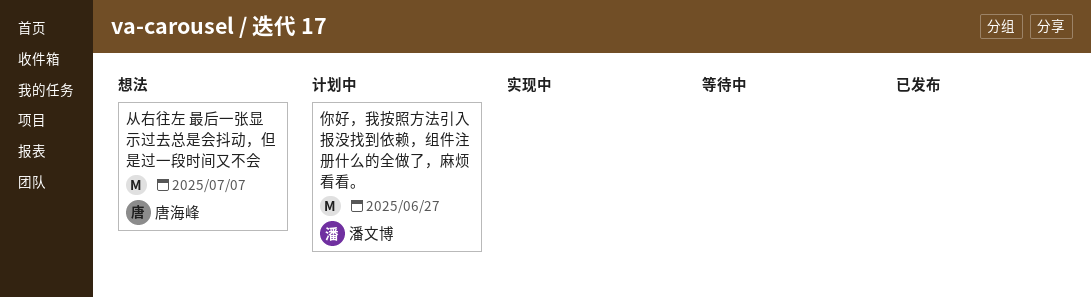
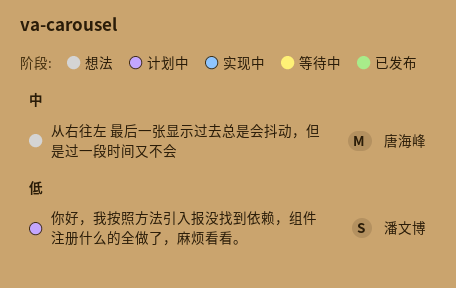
你好，我按照方法引入报没找到依赖，组件注册什么的全做了，麻烦看看。, estimate: M -> S

